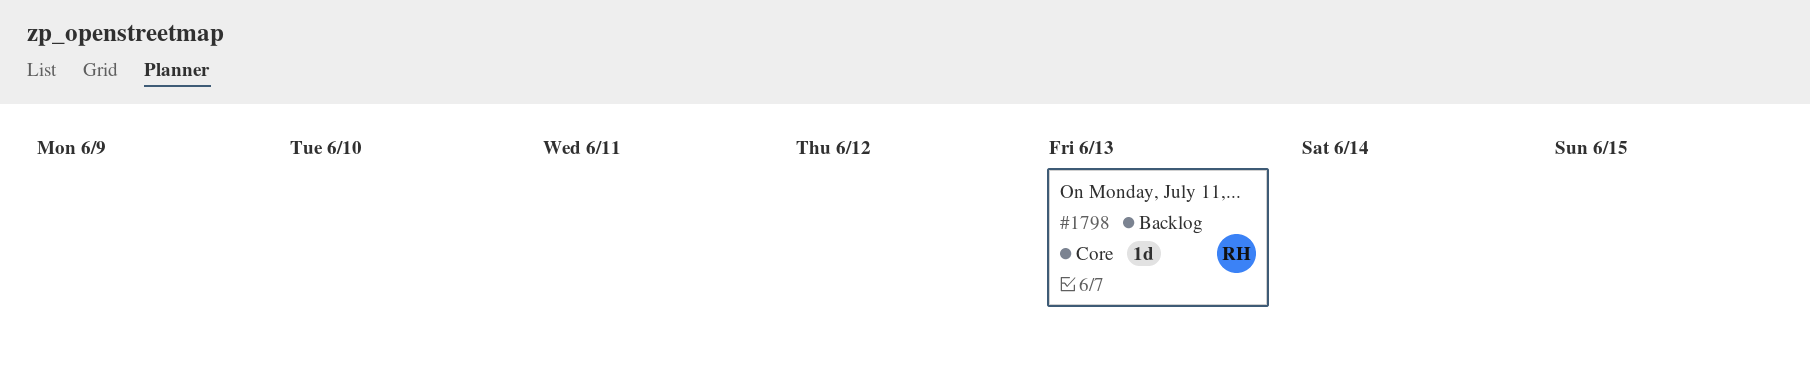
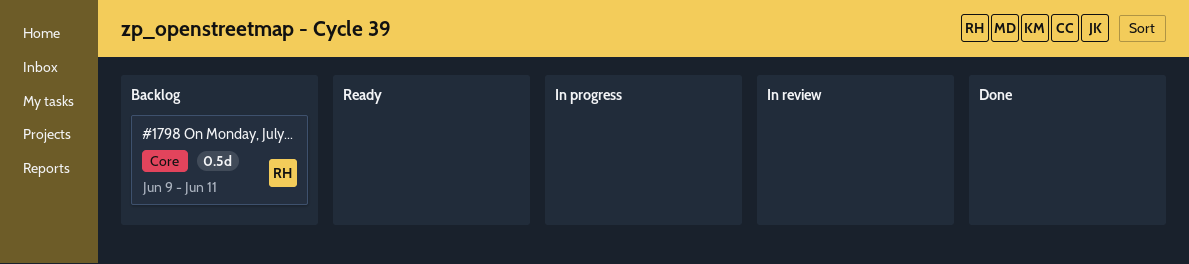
#1798, estimate: 1d -> 0.5d
#1798, due: Jun 13 -> Jun 11

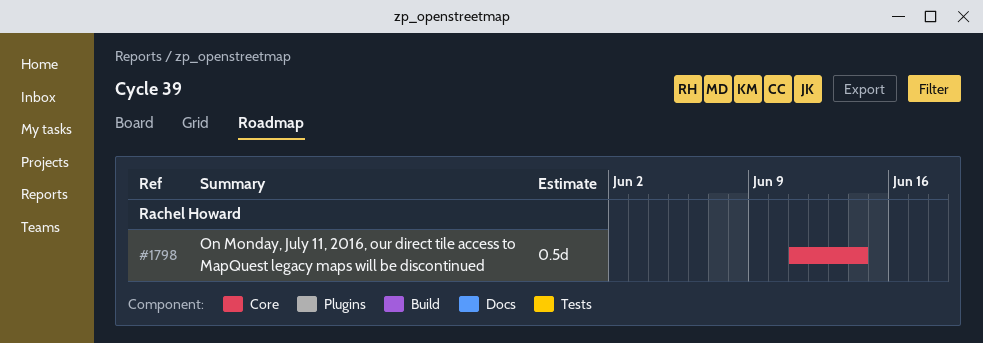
#1798, start: Jun 9 -> Jun 11
#1798, due: Jun 11 -> Jun 14

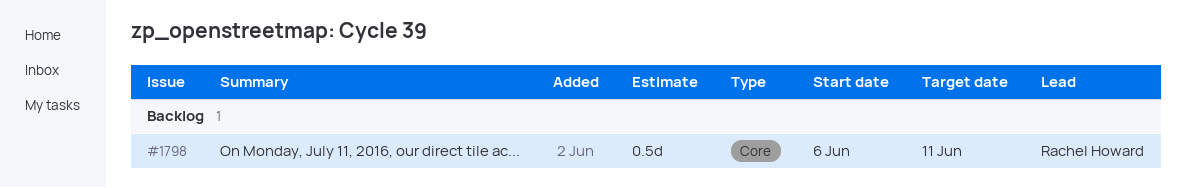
#1798, start: Jun 11 -> Jun 6
#1798, due: Jun 14 -> Jun 11

